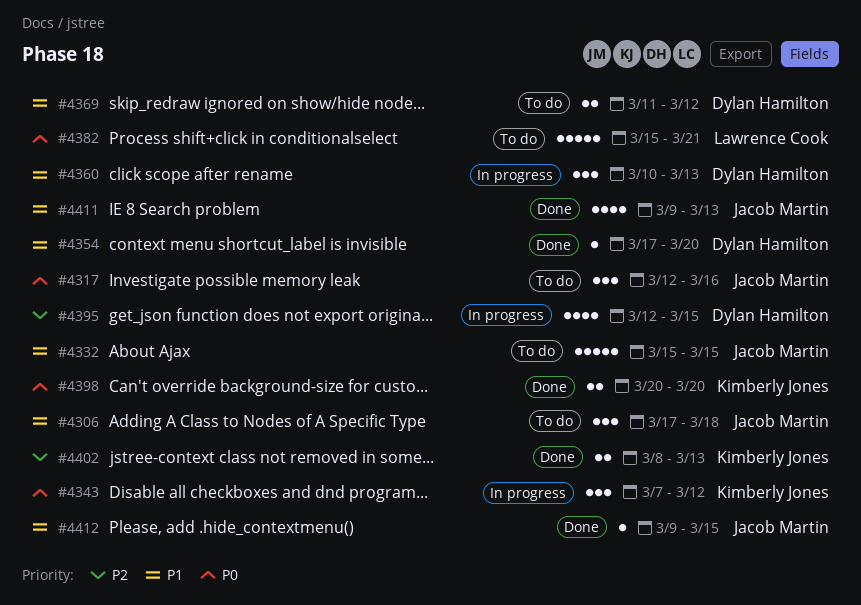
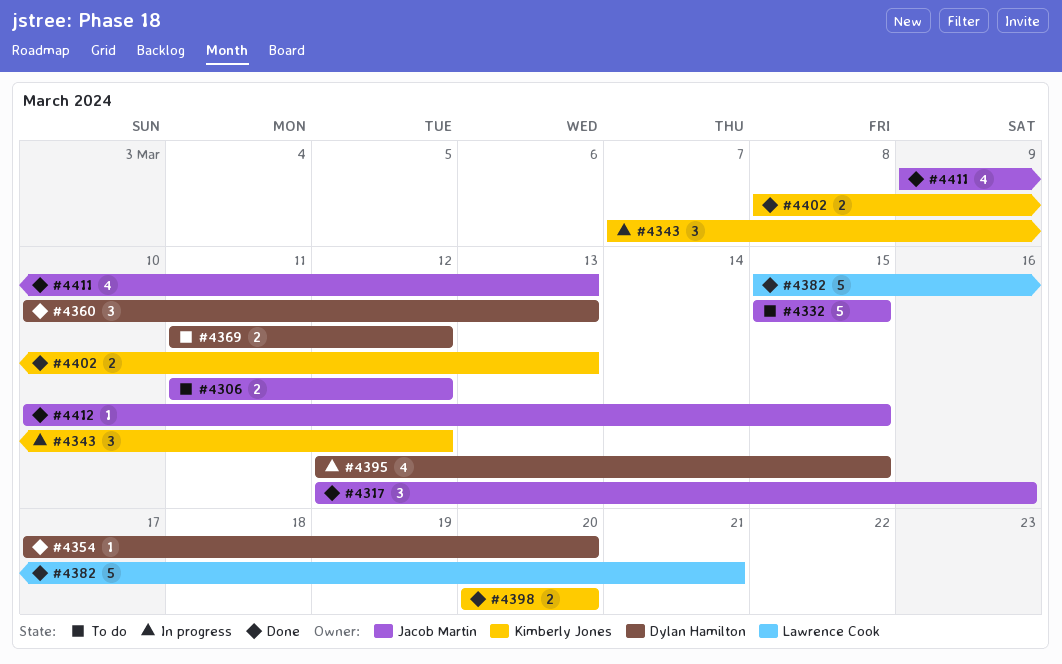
#4306, estimate: 3 -> 2
#4306, start: Mar 17 -> Mar 11
#4306, due: Mar 18 -> Mar 12
#4317, status: To do -> Done
#4360, status: In progress -> Done
#4382, status: To do -> Done
#4412, start: Mar 9 -> Mar 10

